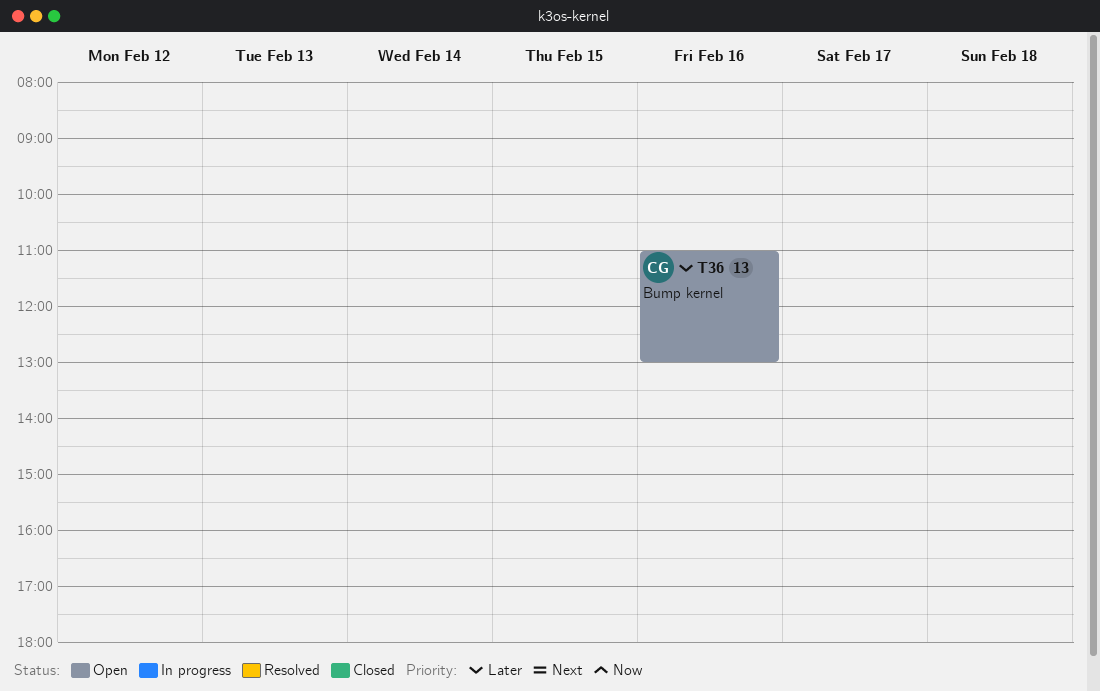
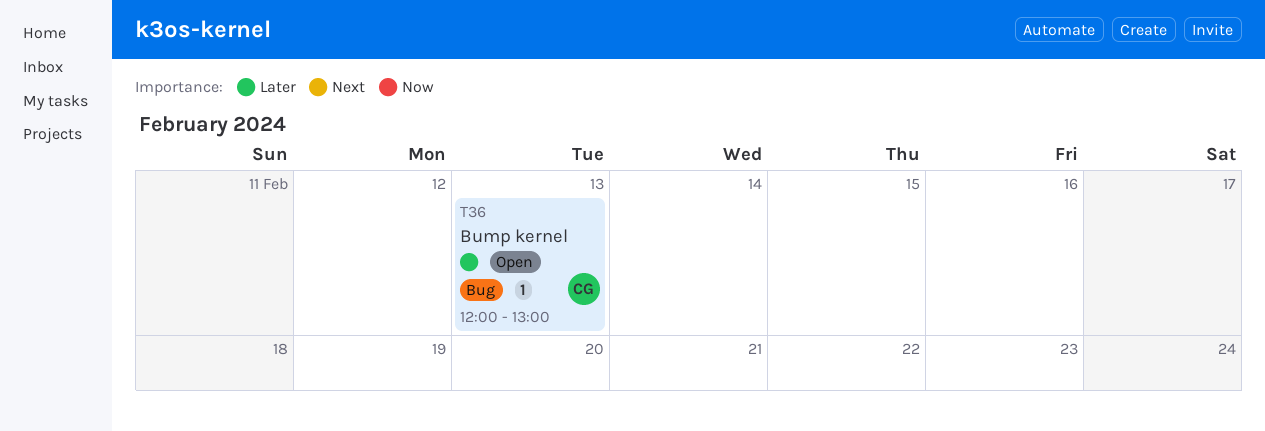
T36, estimate: 13 -> 1
T36, day: Feb 16 -> Feb 13
T36, begins: 11:00 -> 12:00

